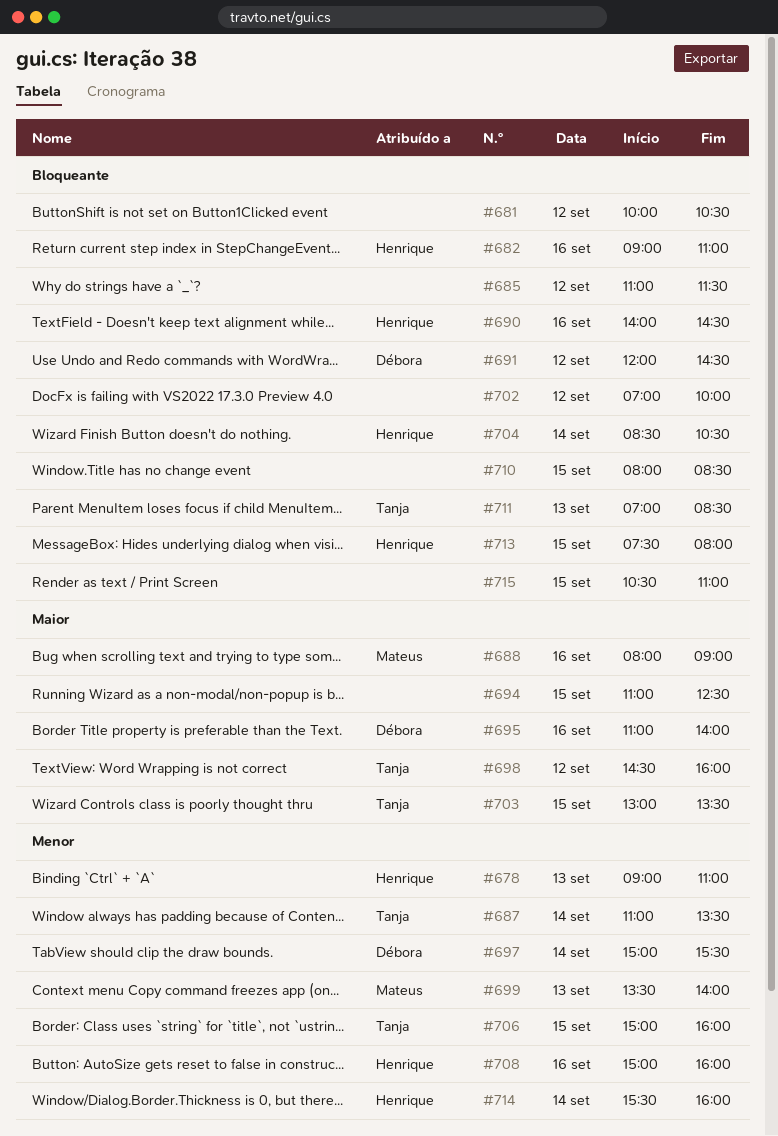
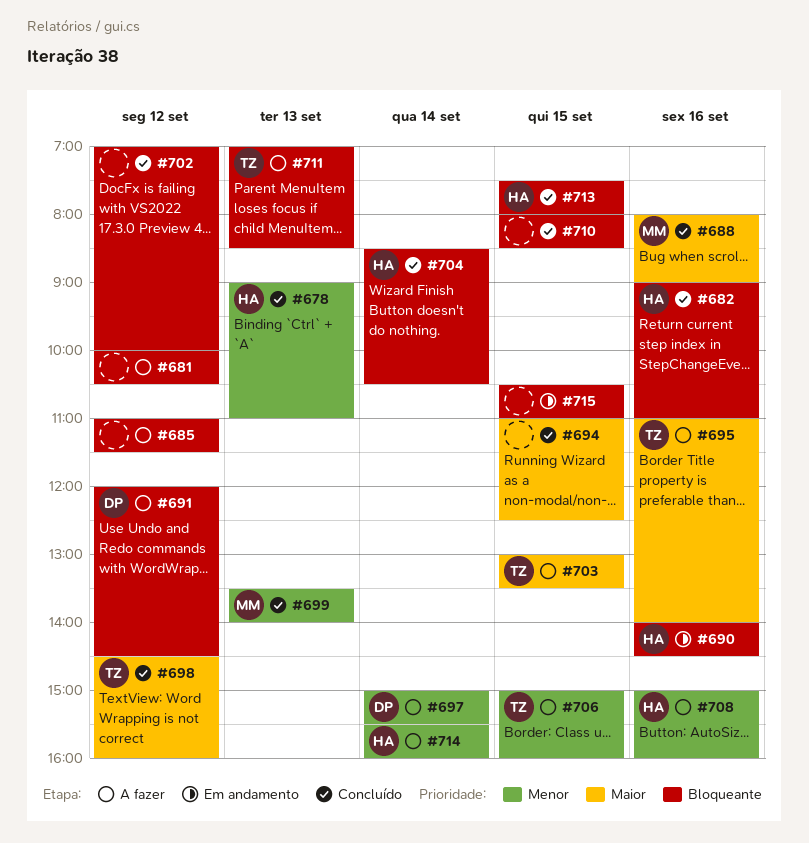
#687: present -> none
#695, owner: Débora -> Tanja

